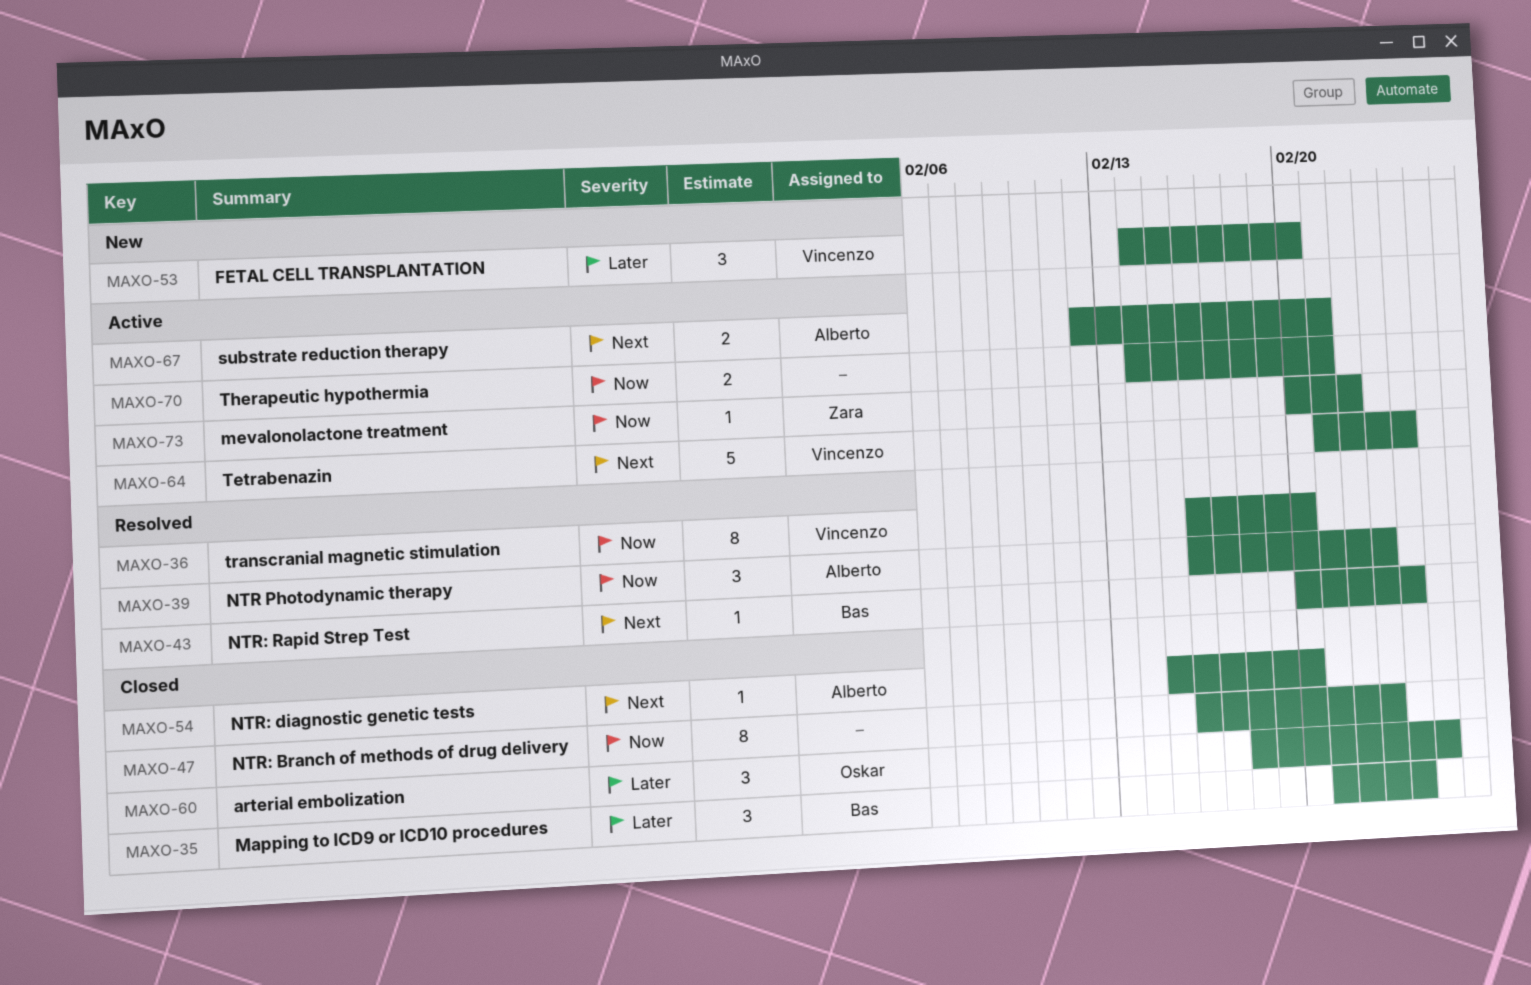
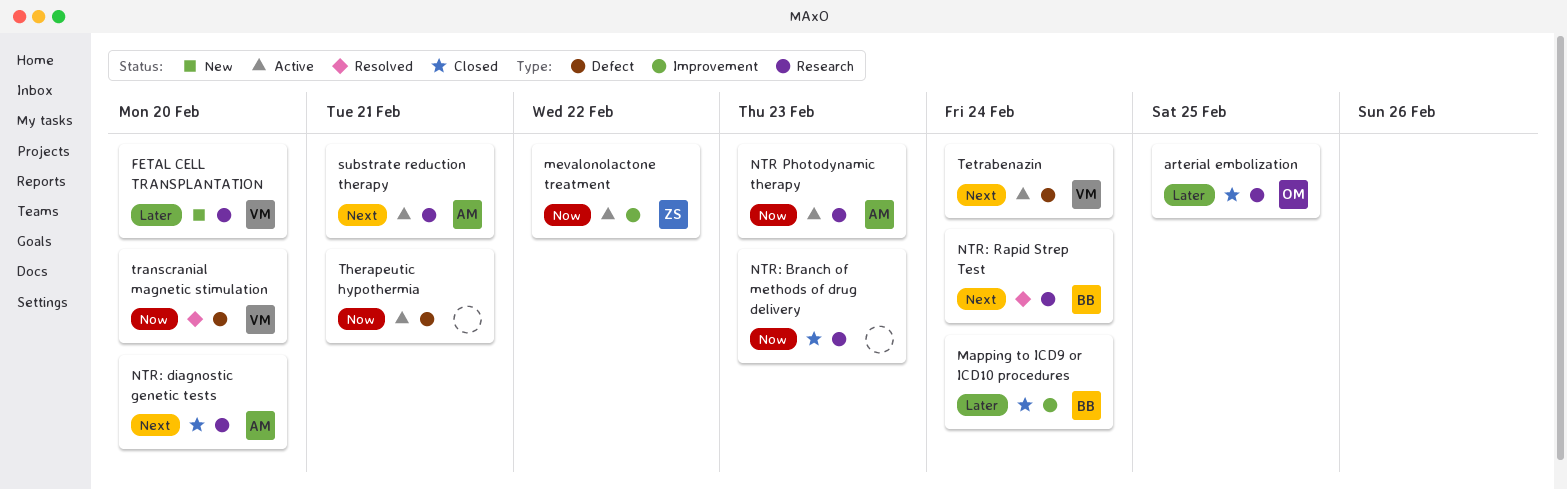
NTR Photodynamic therapy, status: Resolved -> Active

